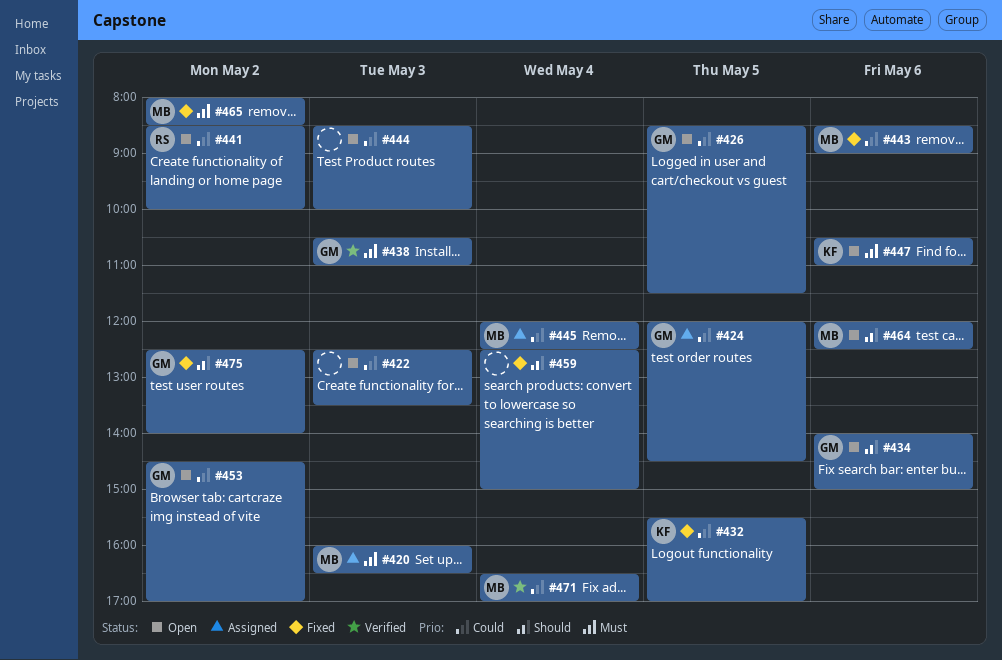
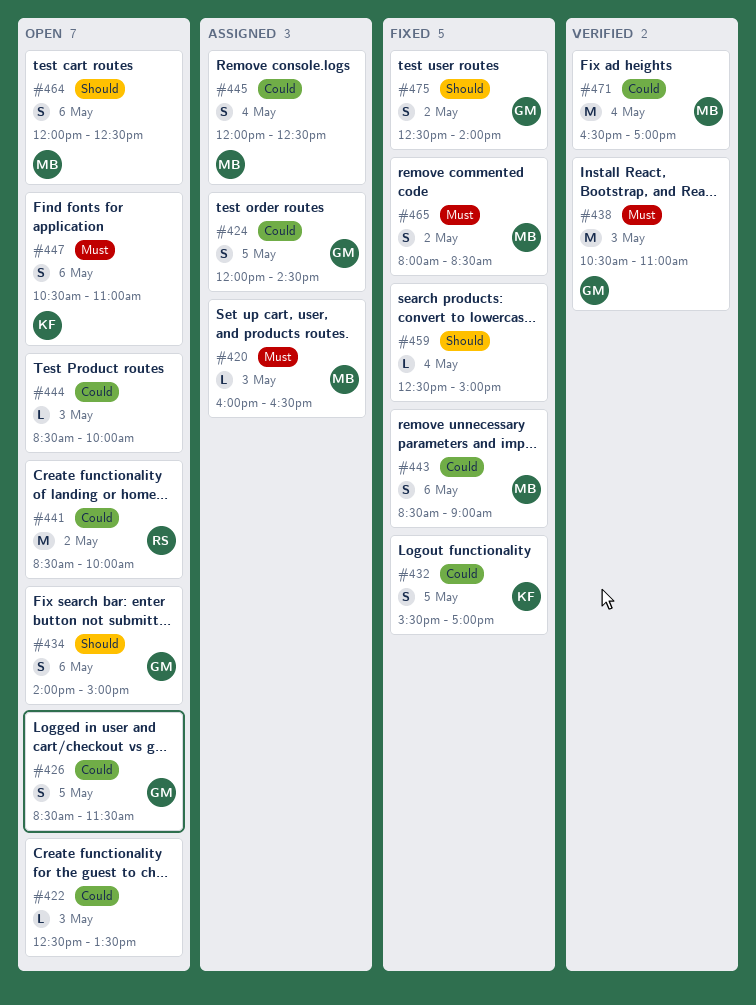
#453: present -> none

